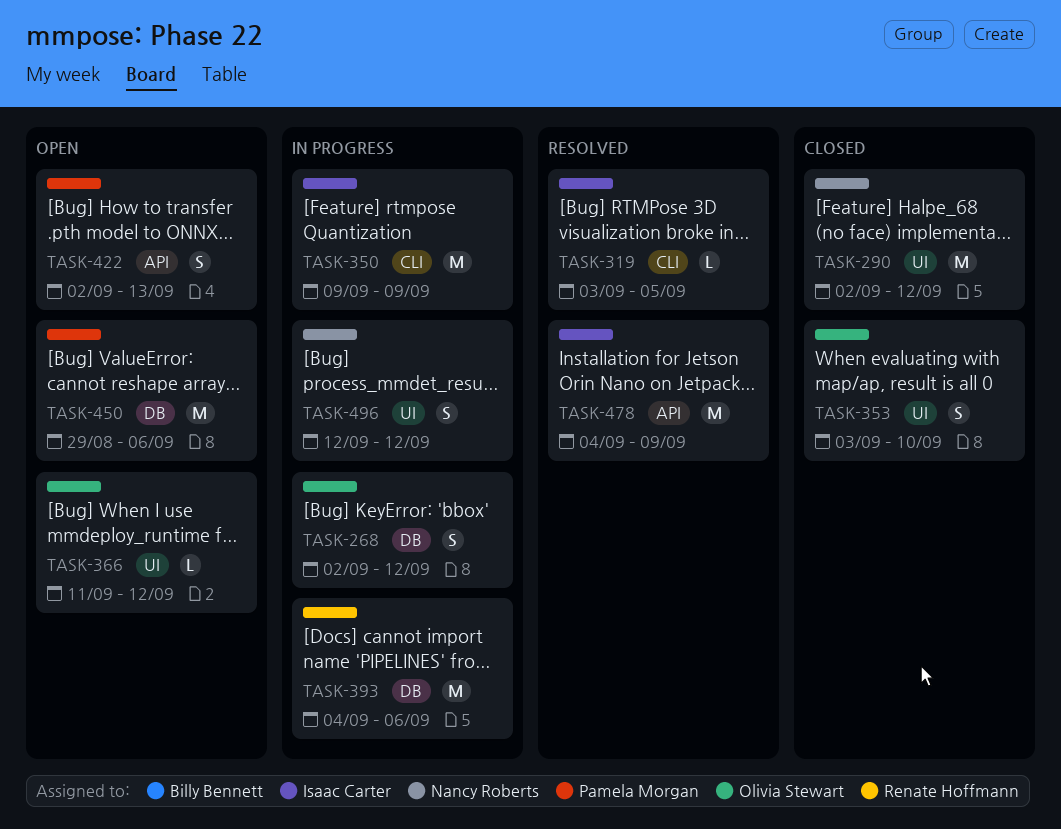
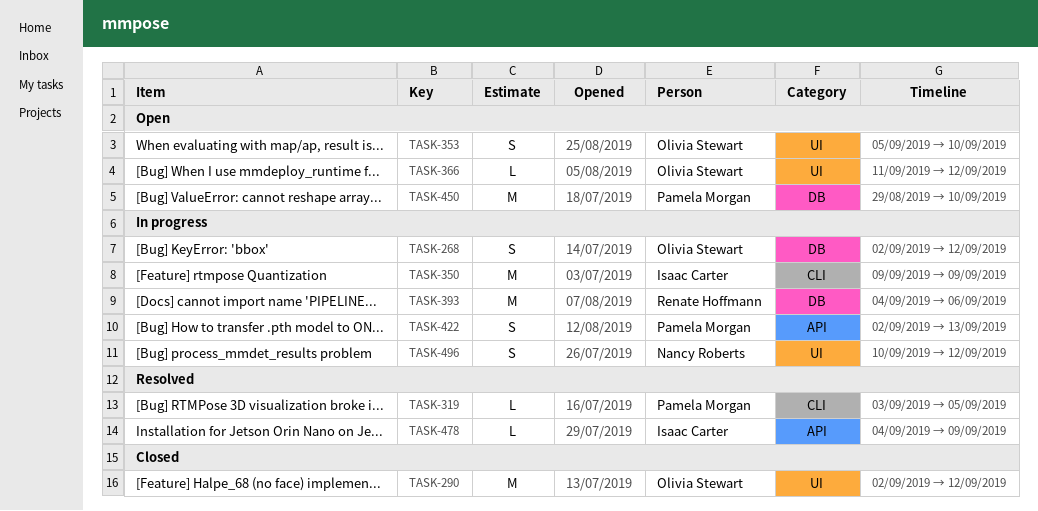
TASK-290, owner: Nancy Roberts -> Olivia Stewart
TASK-319, owner: Isaac Carter -> Pamela Morgan
TASK-353, status: Closed -> Open
TASK-353, start: Sep 3 -> Sep 5
TASK-422, status: Open -> In progress
TASK-450, due: Sep 6 -> Sep 10
TASK-478, estimate: M -> L
TASK-496, start: Sep 12 -> Sep 10

